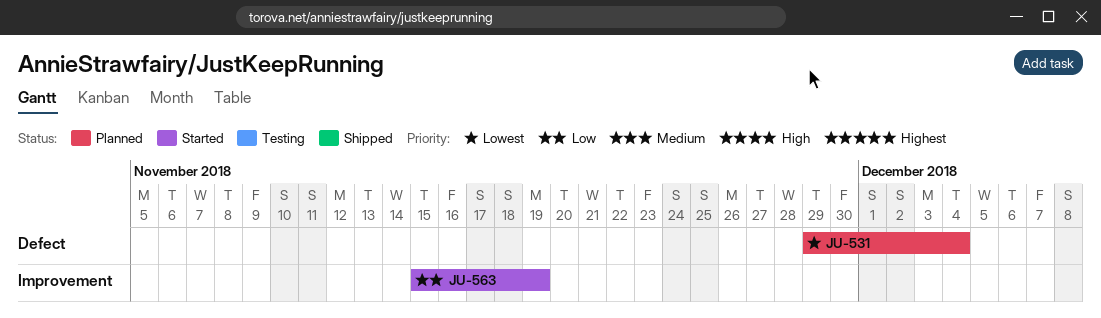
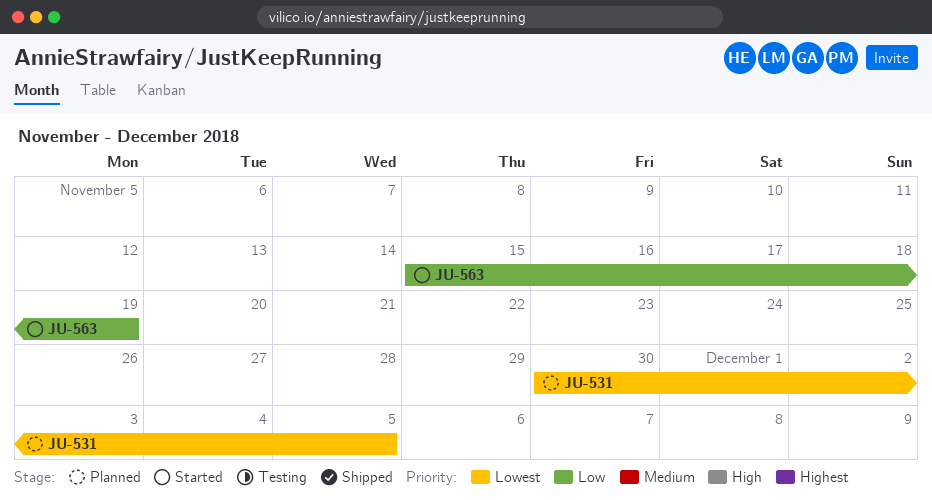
JU-531, start: Nov 29 -> Nov 30
JU-531, due: Dec 4 -> Dec 5

